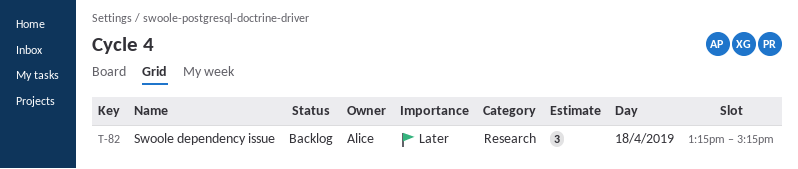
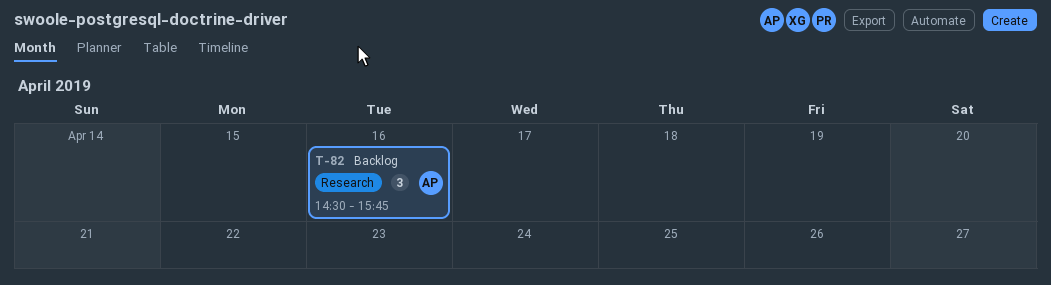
T-82, day: Apr 18 -> Apr 16
T-82, begins: 13:15 -> 14:30
T-82, ends: 15:15 -> 15:45

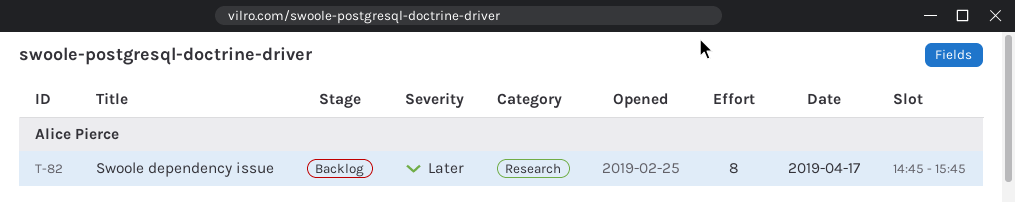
T-82, estimate: 3 -> 8
T-82, day: Apr 16 -> Apr 17
T-82, begins: 14:30 -> 14:45

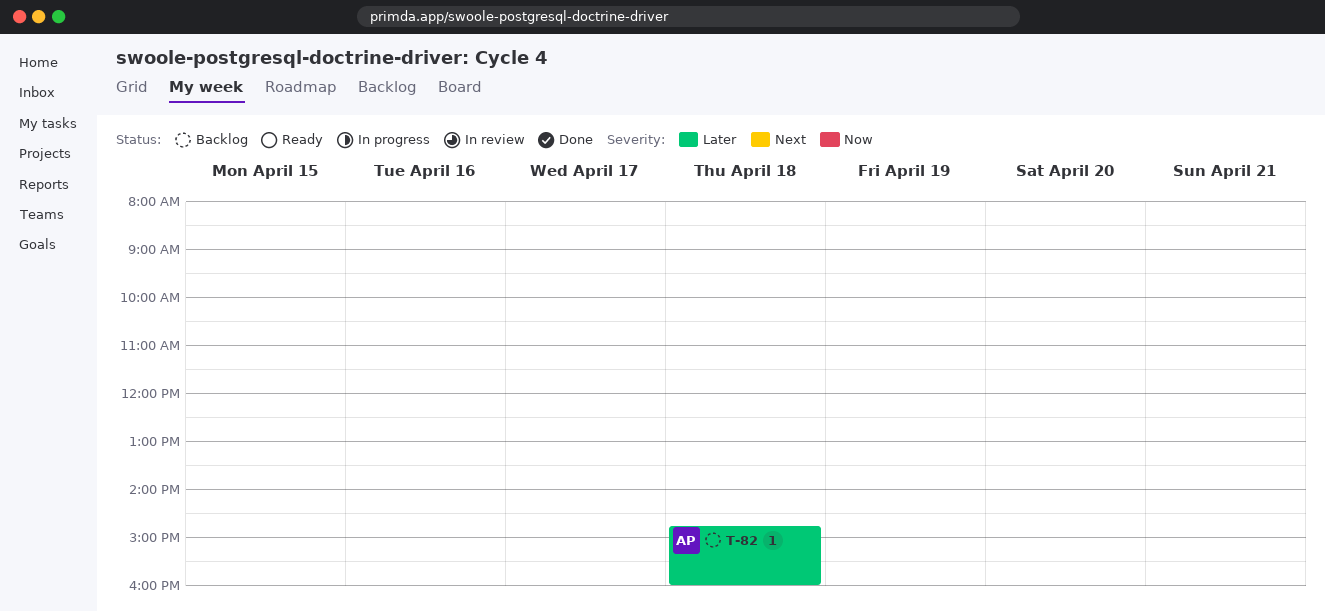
T-82, estimate: 8 -> 1
T-82, day: Apr 17 -> Apr 18
T-82, ends: 15:45 -> 16:00

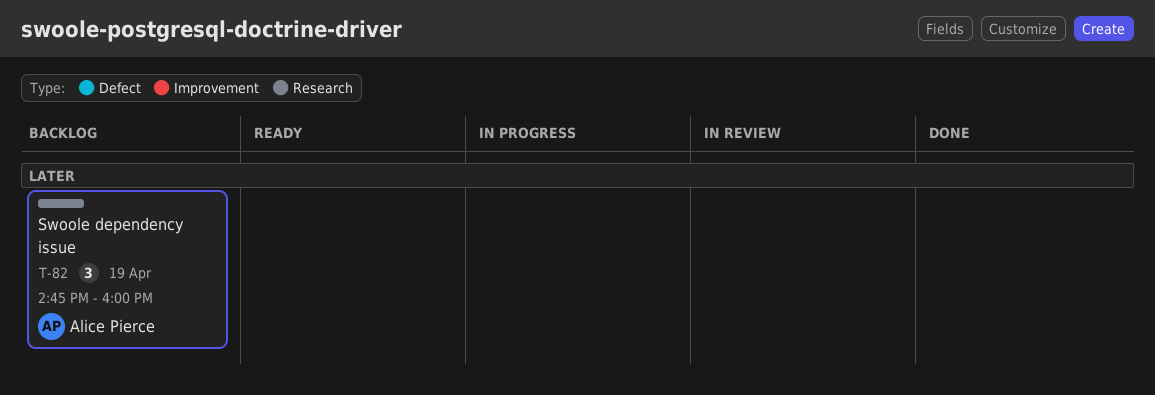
T-82, estimate: 1 -> 3
T-82, day: Apr 18 -> Apr 19

